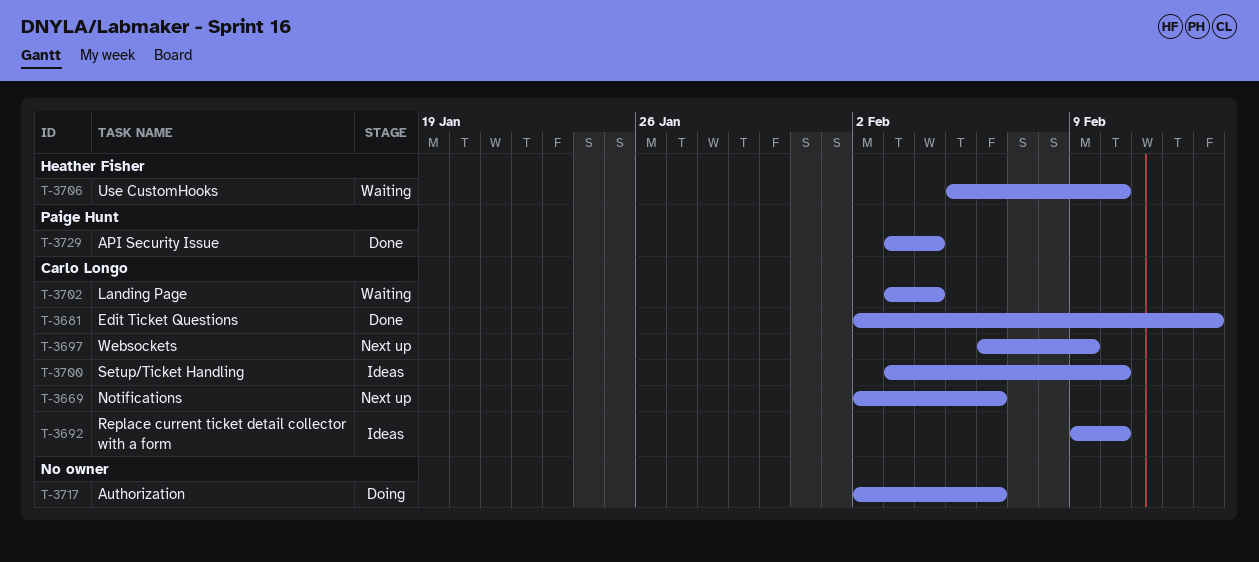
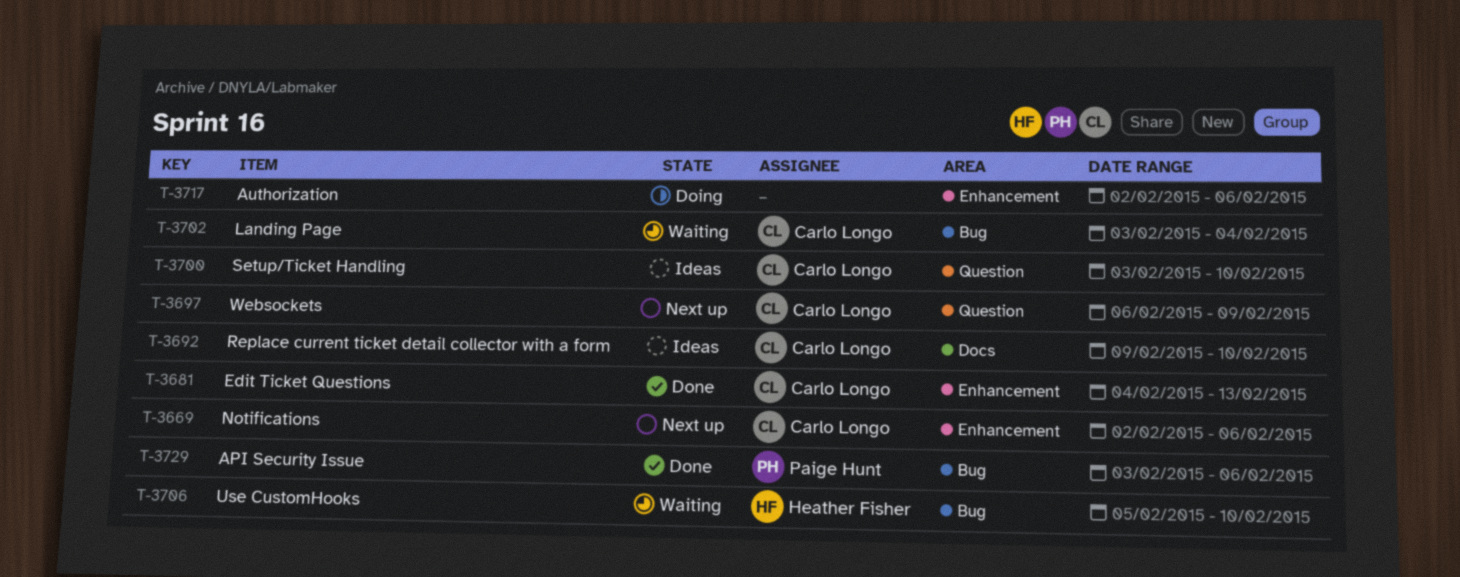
T-3681, start: Feb 2 -> Feb 4
T-3729, due: Feb 4 -> Feb 6

